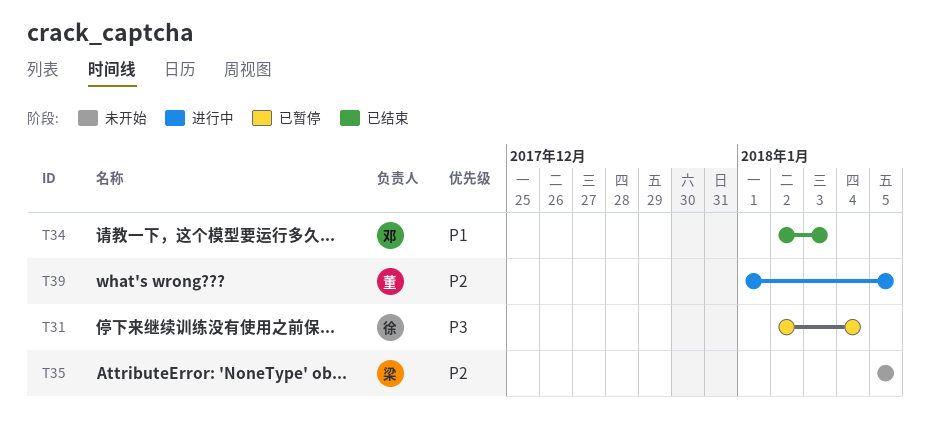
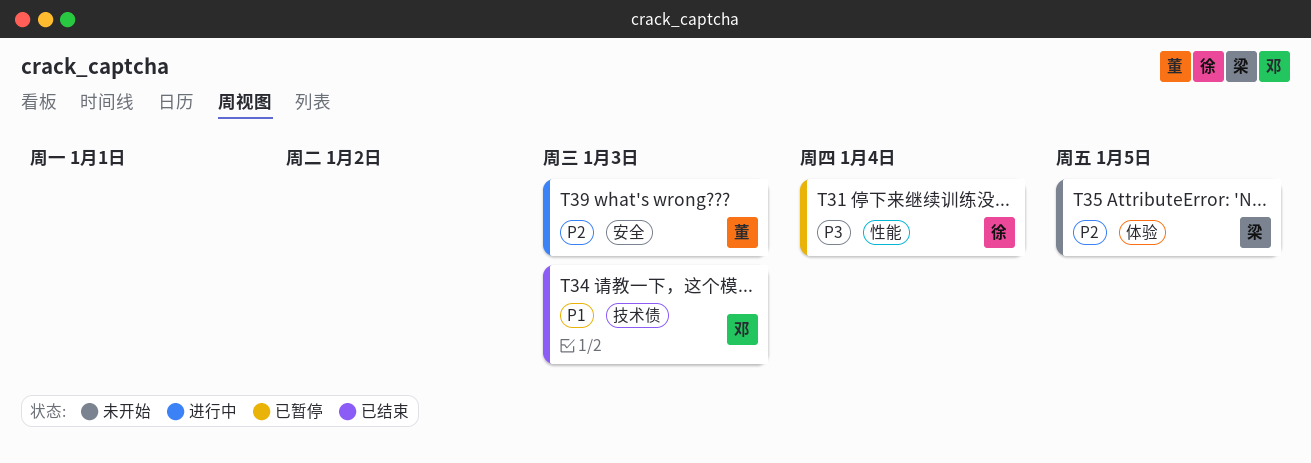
T39, due: Jan 5 -> Jan 3

